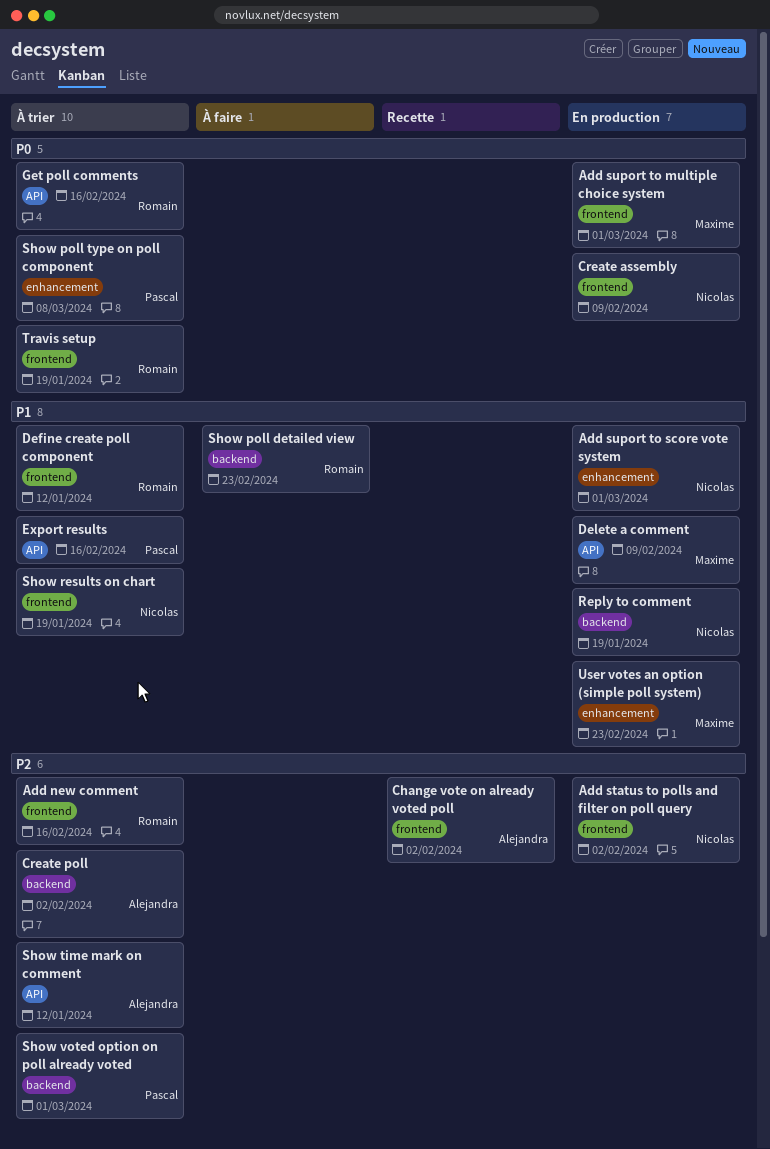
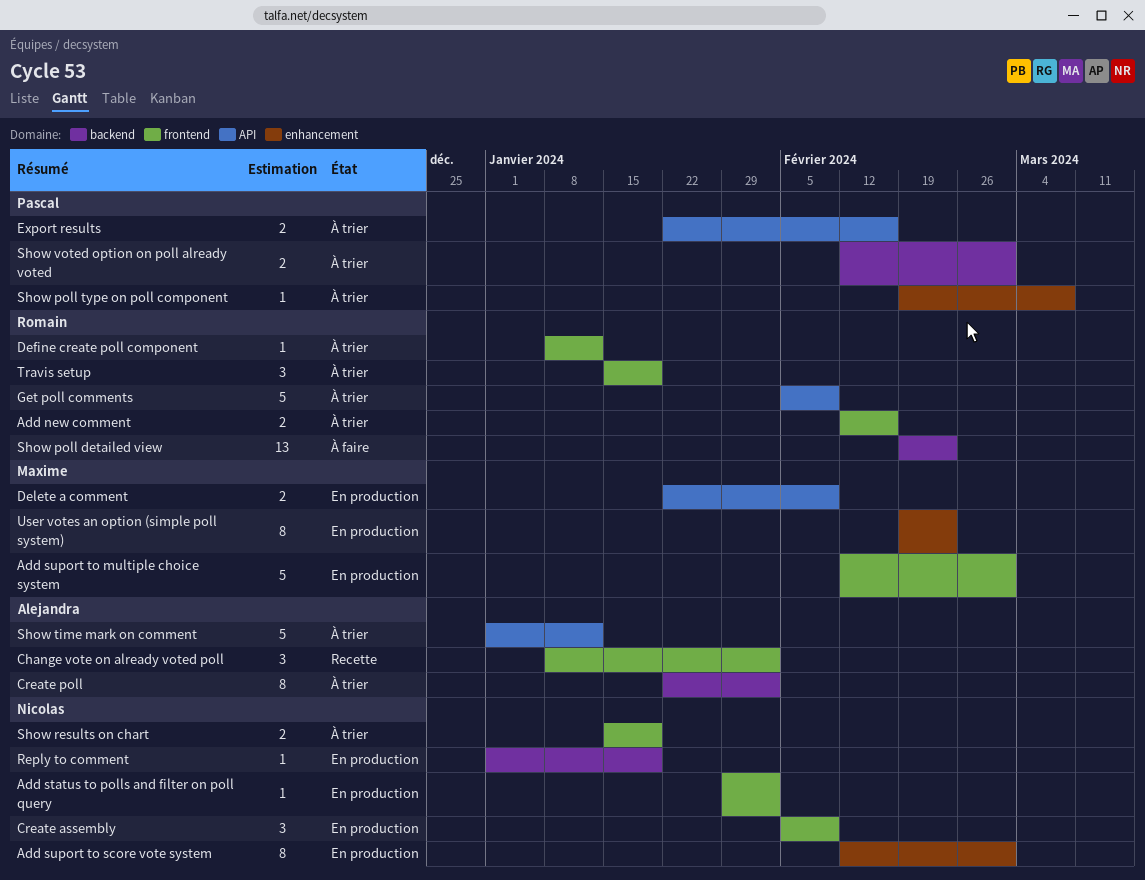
Get poll comments, due: Feb 16 -> Feb 9

